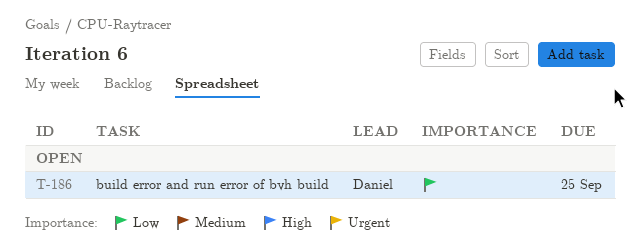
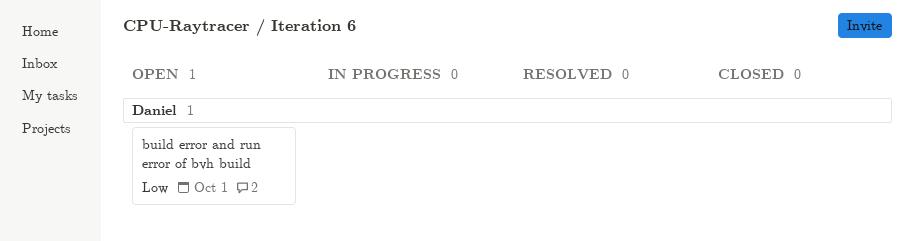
build error and run error of bvh build, due: Sep 25 -> Oct 1

